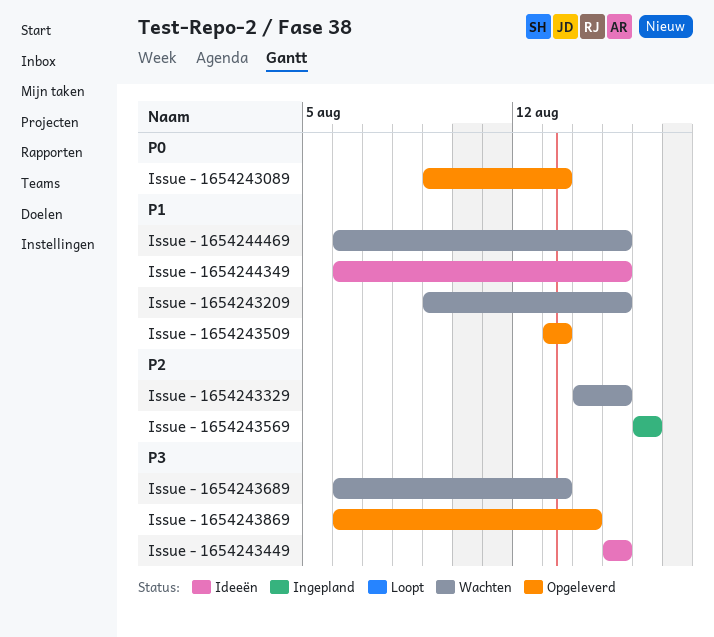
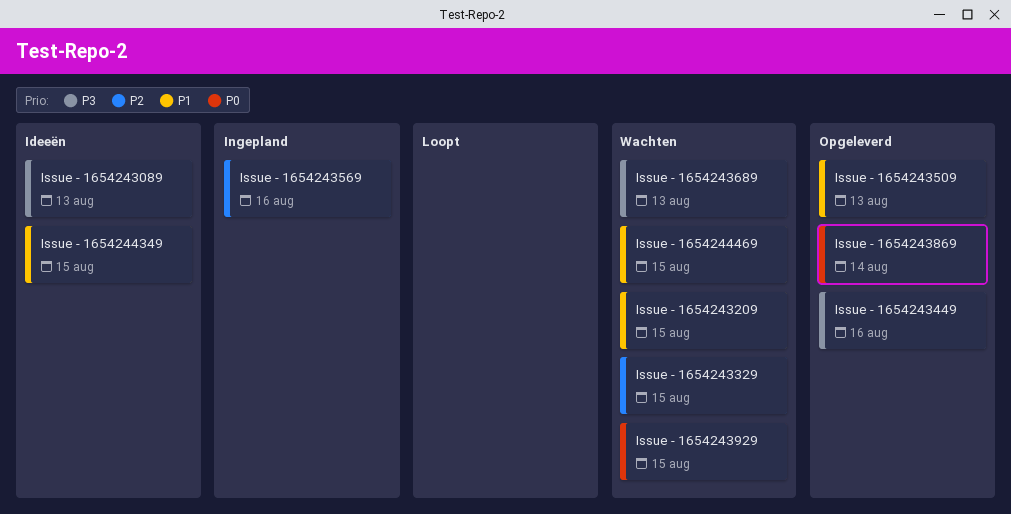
Issue - 1654243089, status: Opgeleverd -> Ideeën
Issue - 1654243089, priority: P0 -> P3
Issue - 1654243449, status: Ideeën -> Opgeleverd
Issue - 1654243449, due: Aug 15 -> Aug 16
Issue - 1654243869, priority: P3 -> P0
Issue - 1654243929: none -> present

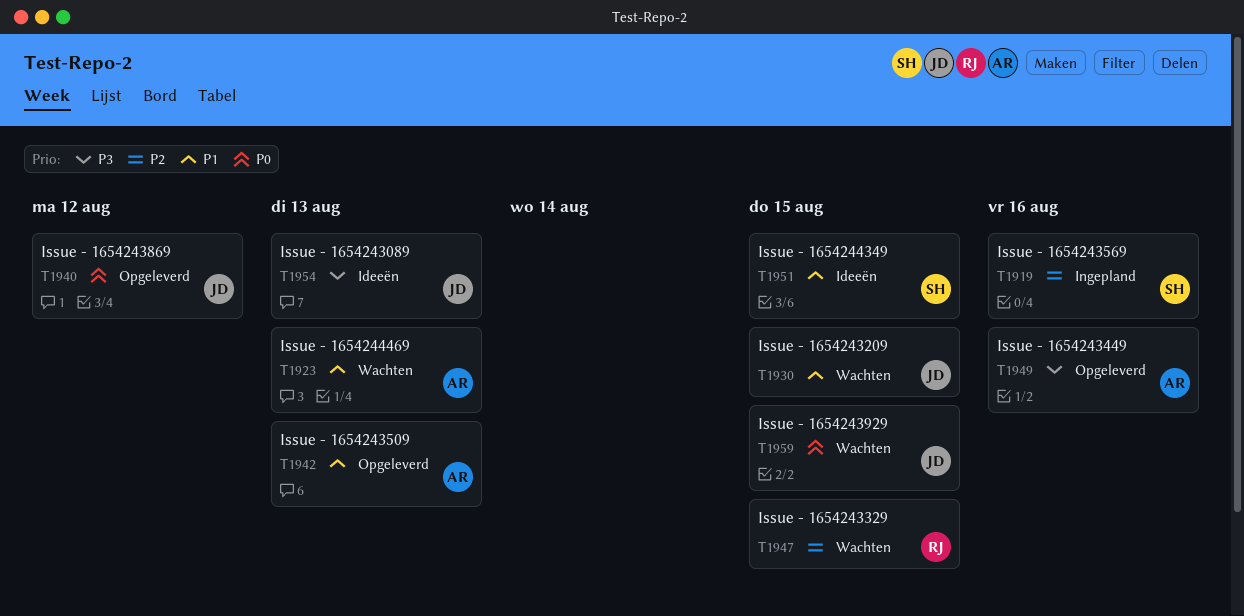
Issue - 1654243689: present -> none
Issue - 1654243869, due: Aug 14 -> Aug 12
Issue - 1654244469, due: Aug 15 -> Aug 13

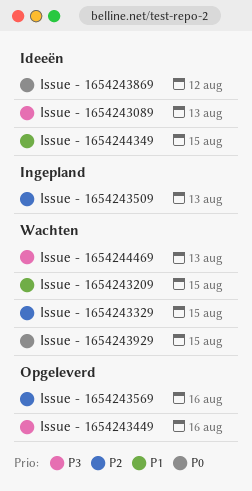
Issue - 1654243509, status: Opgeleverd -> Ingepland
Issue - 1654243509, priority: P1 -> P2
Issue - 1654243569, status: Ingepland -> Opgeleverd
Issue - 1654243869, status: Opgeleverd -> Ideeën
Issue - 1654244469, priority: P1 -> P3

